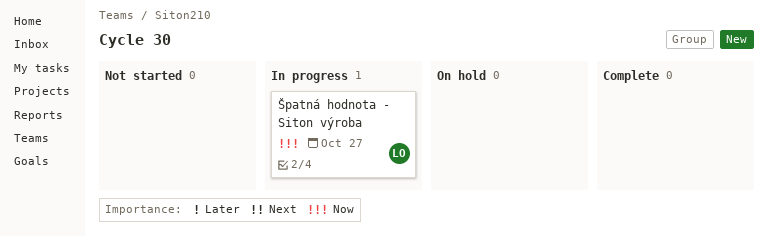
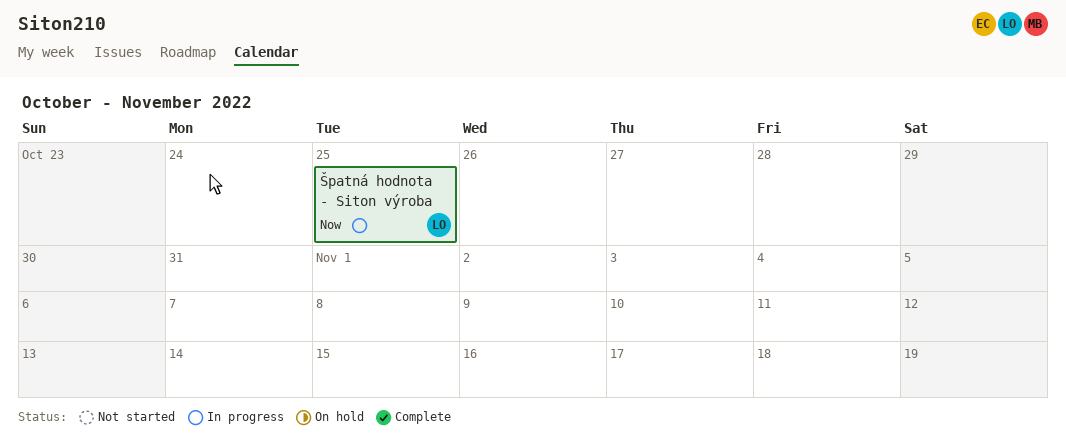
Špatná hodnota - Siton výroba, due: Oct 27 -> Oct 25

